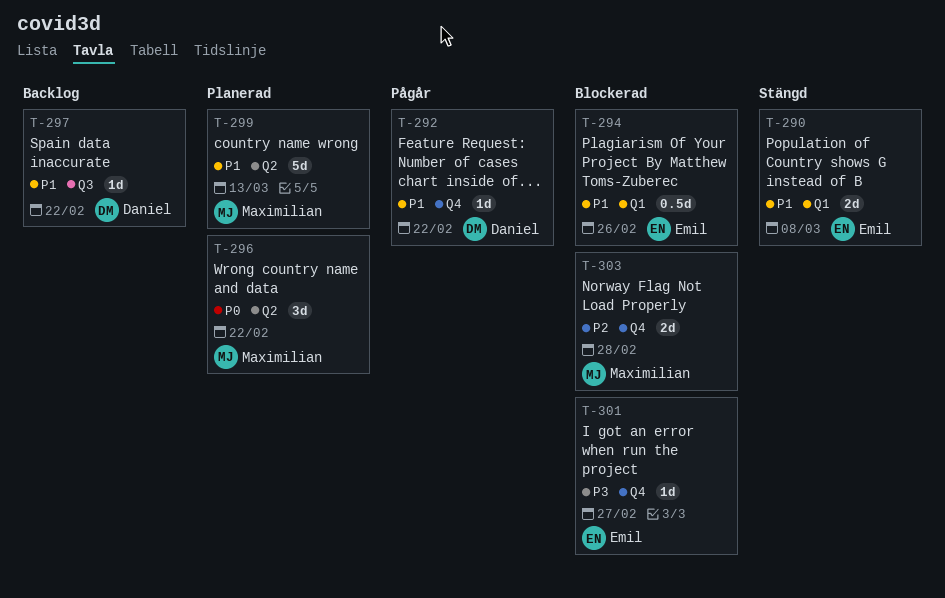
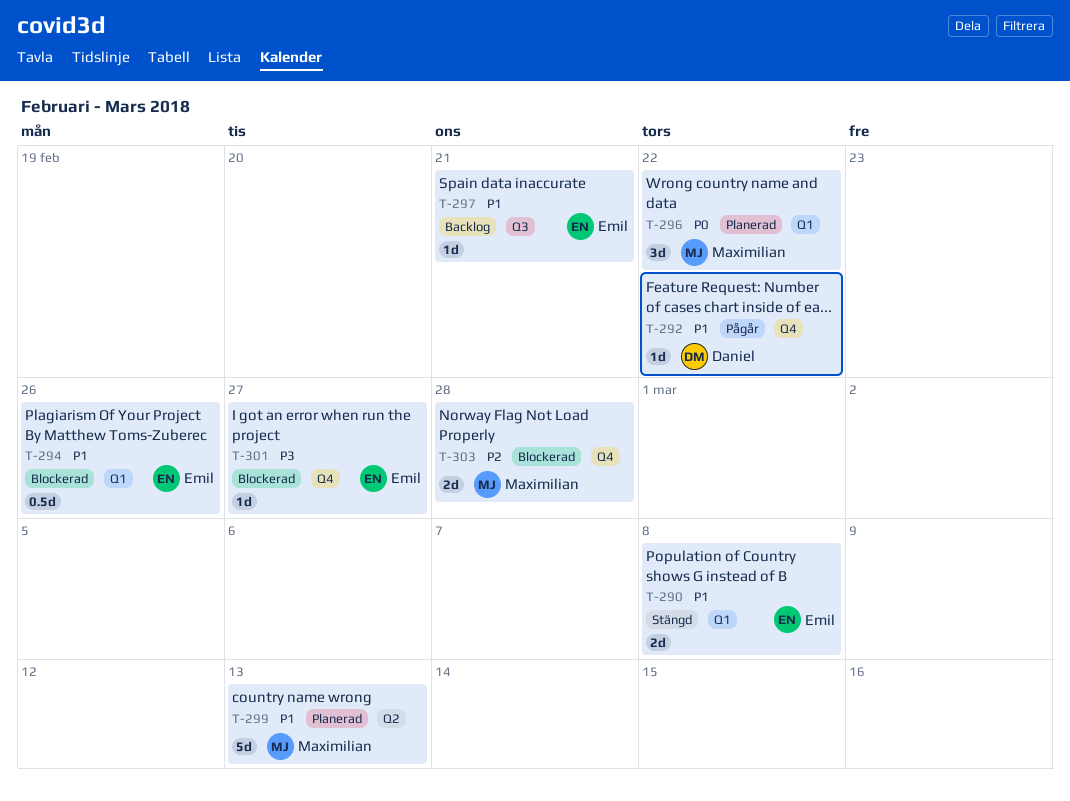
T-296, label: Q2 -> Q1
T-297, owner: Daniel -> Emil
T-297, due: Feb 22 -> Feb 21

